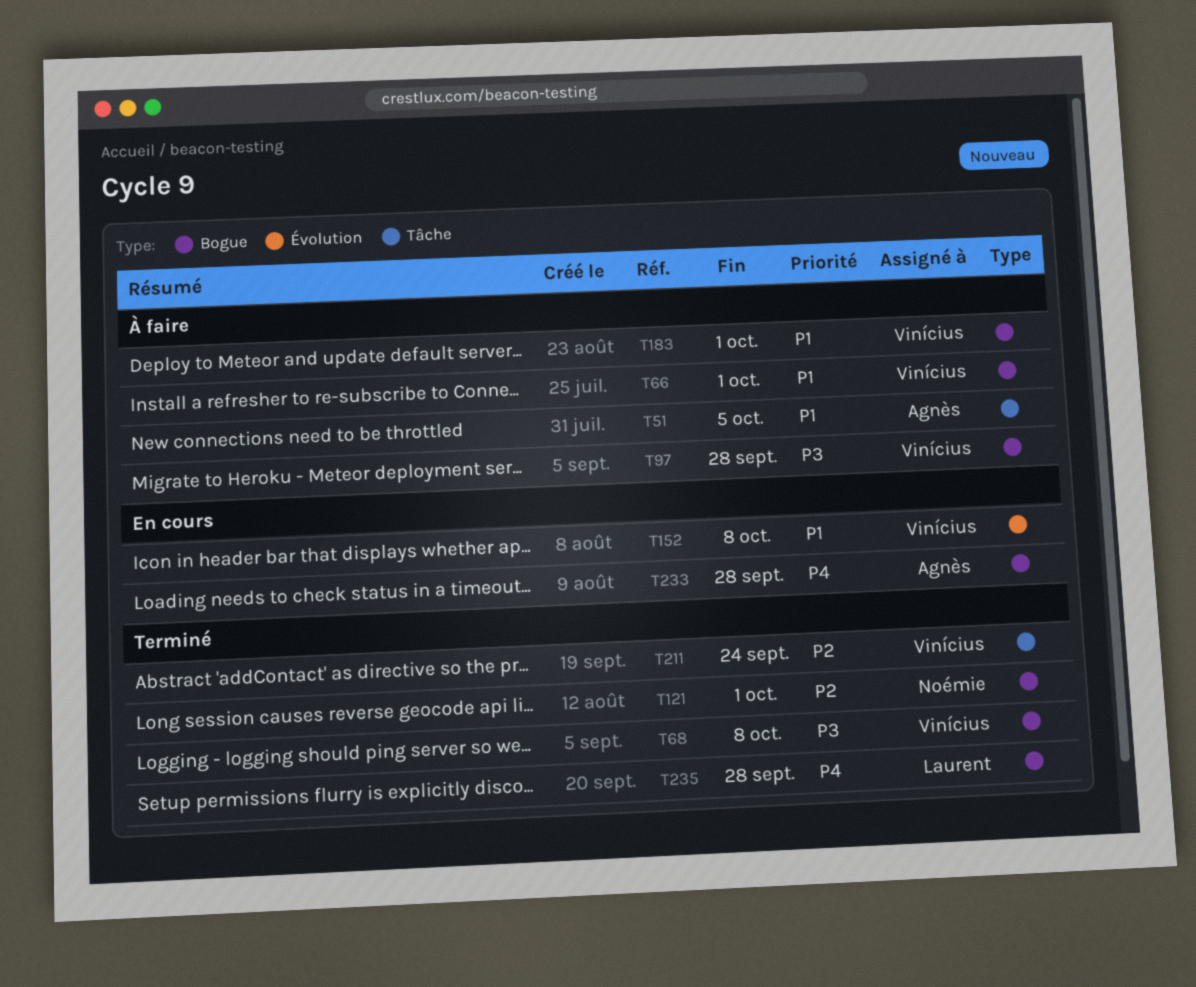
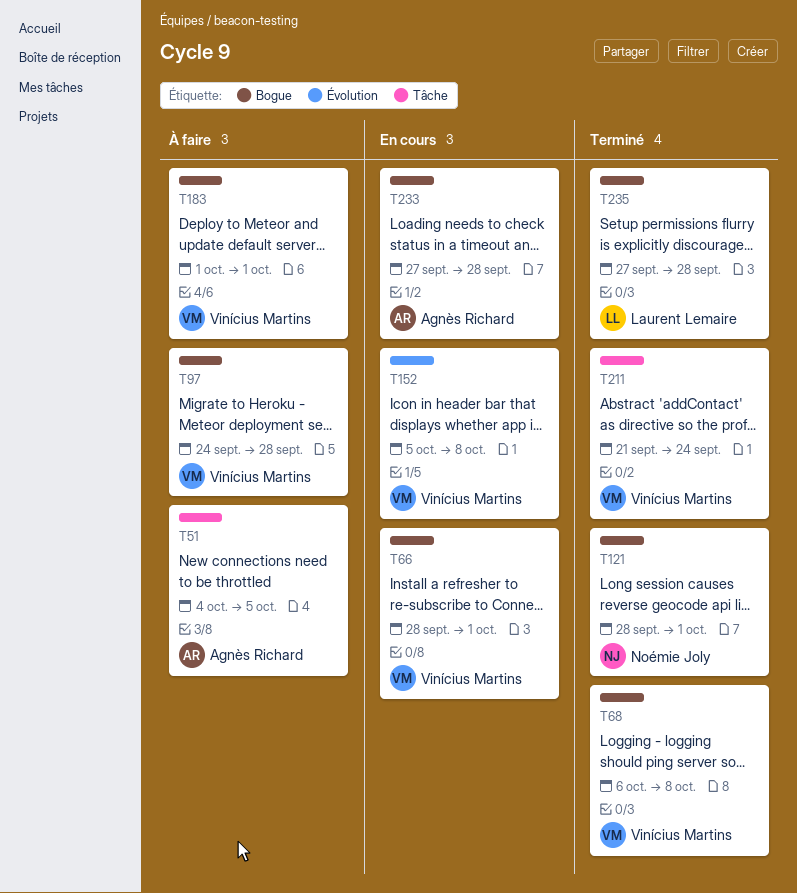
T66, status: À faire -> En cours

